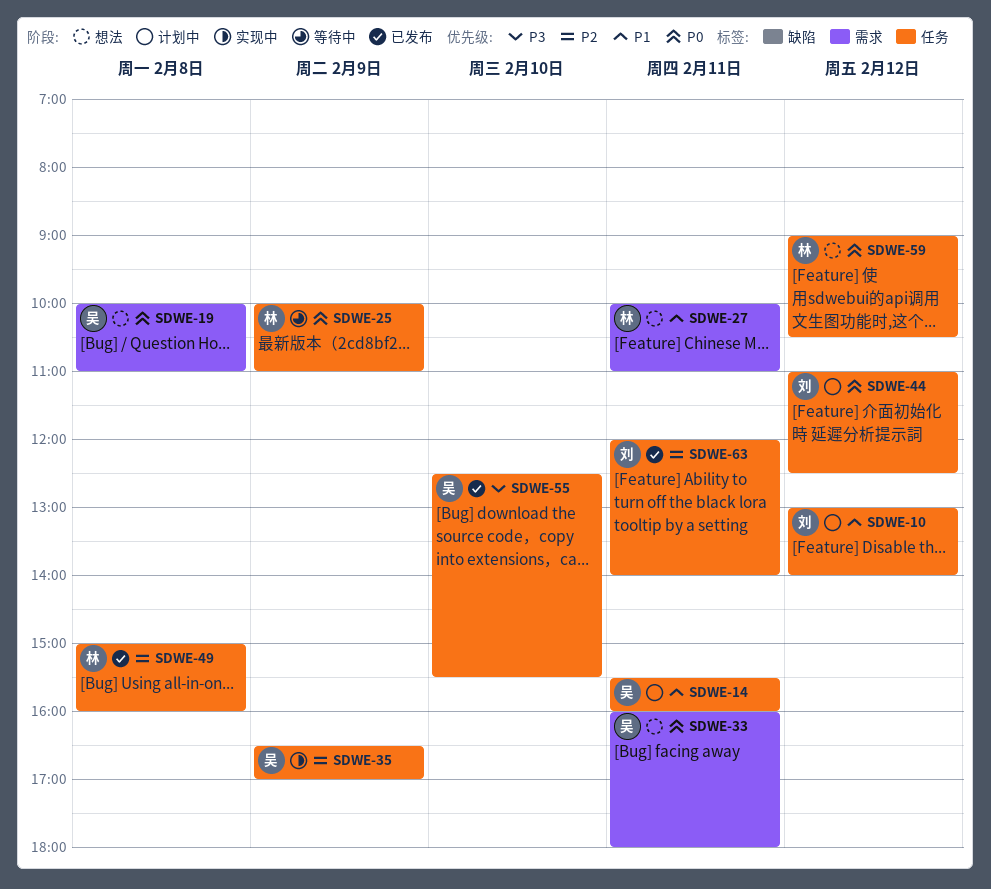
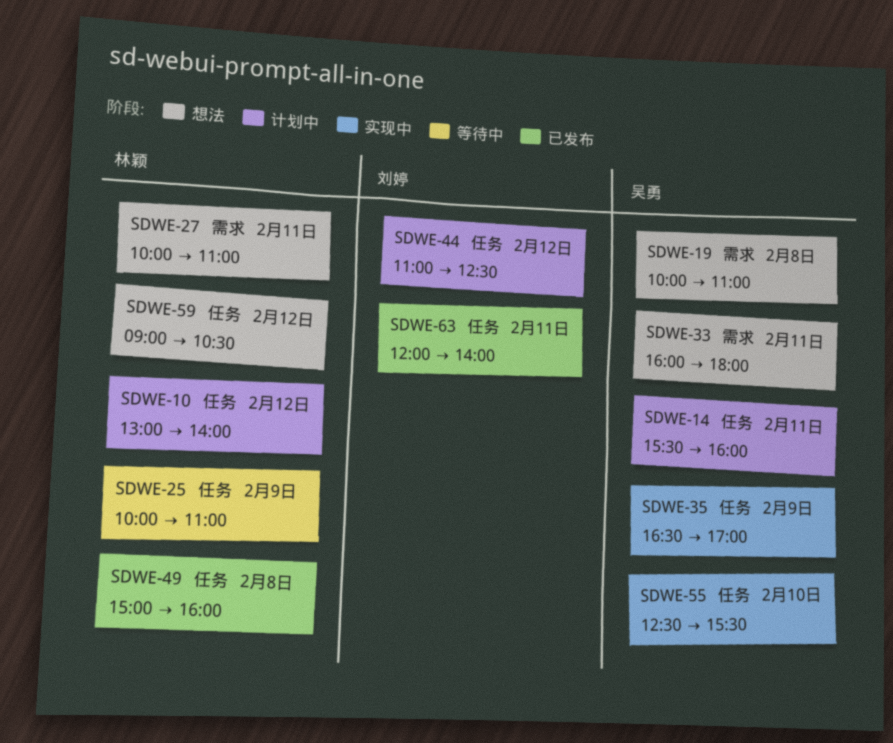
SDWE-10, owner: 刘婷 -> 林颖
SDWE-55, status: 已发布 -> 实现中

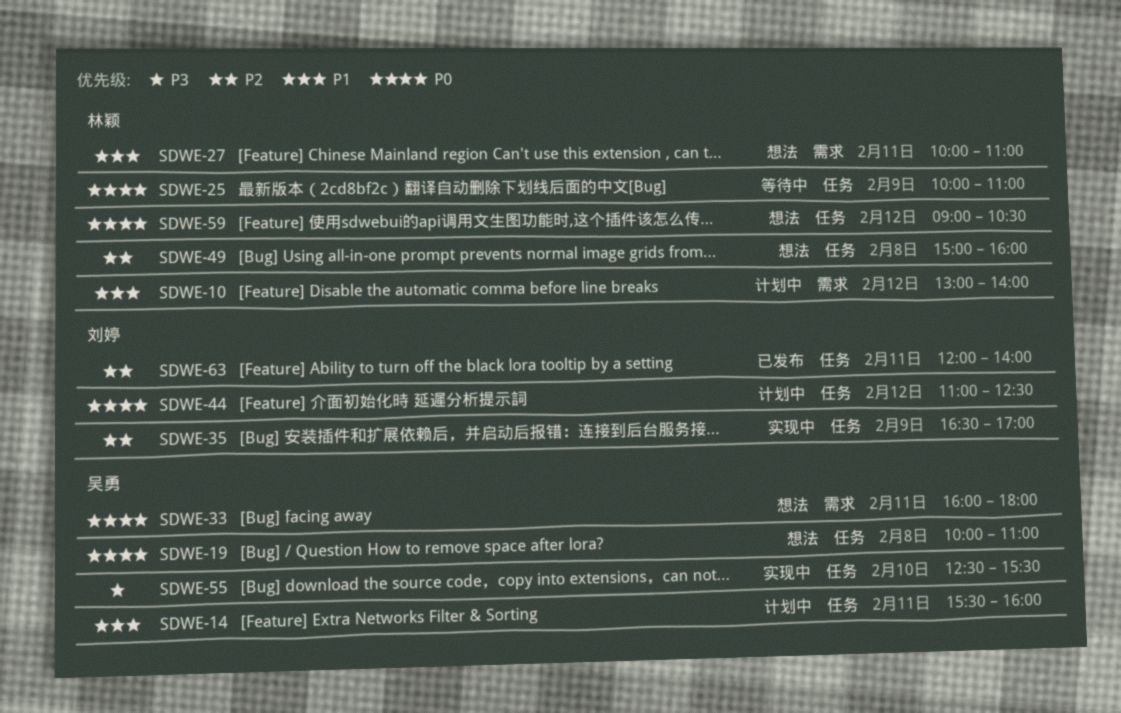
SDWE-10, label: 任务 -> 需求
SDWE-19, label: 需求 -> 任务
SDWE-35, owner: 吴勇 -> 刘婷
SDWE-49, status: 已发布 -> 想法

